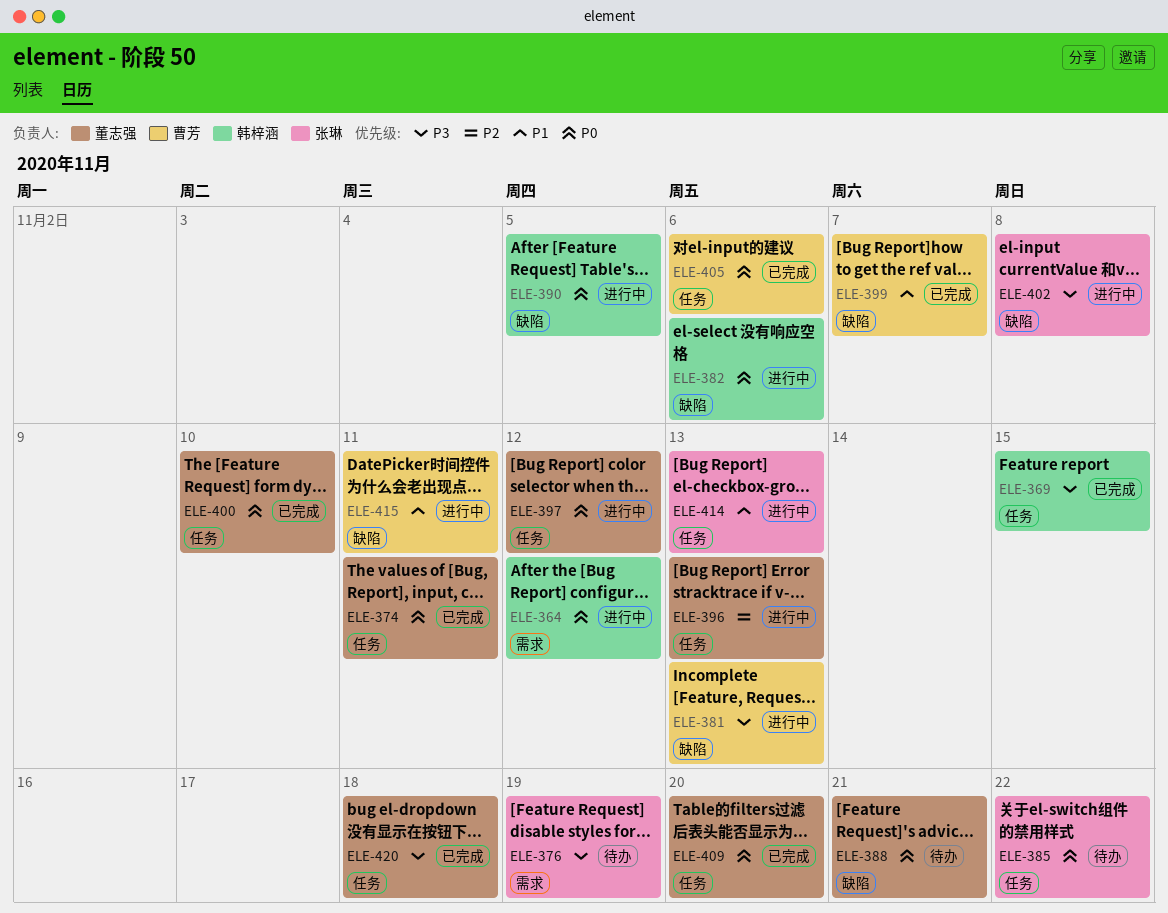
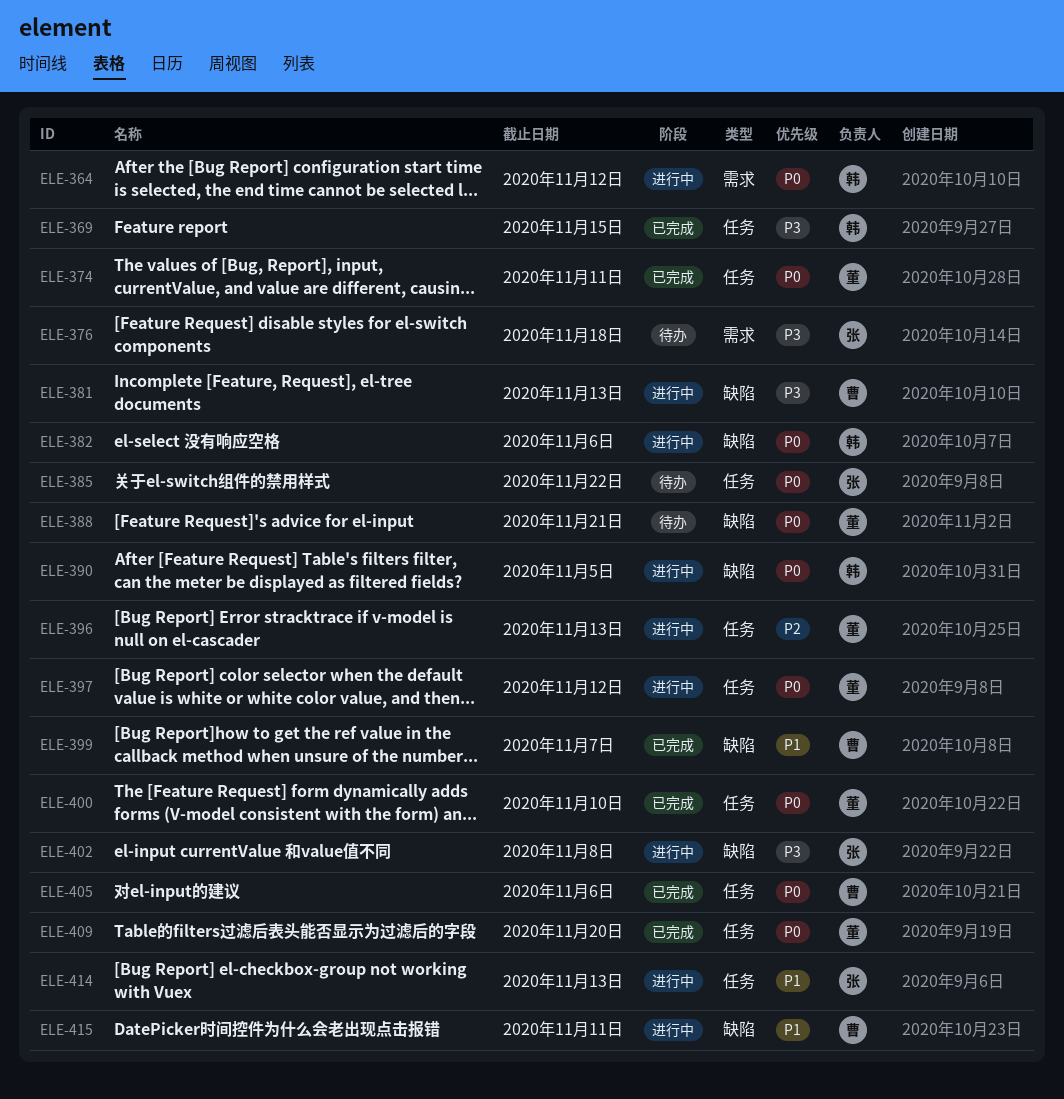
ELE-376, due: Nov 19 -> Nov 18
ELE-420: present -> none

